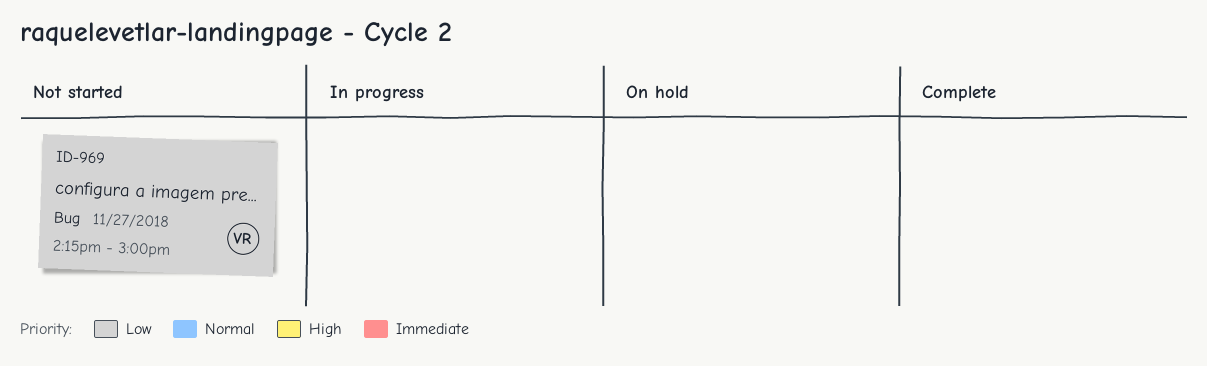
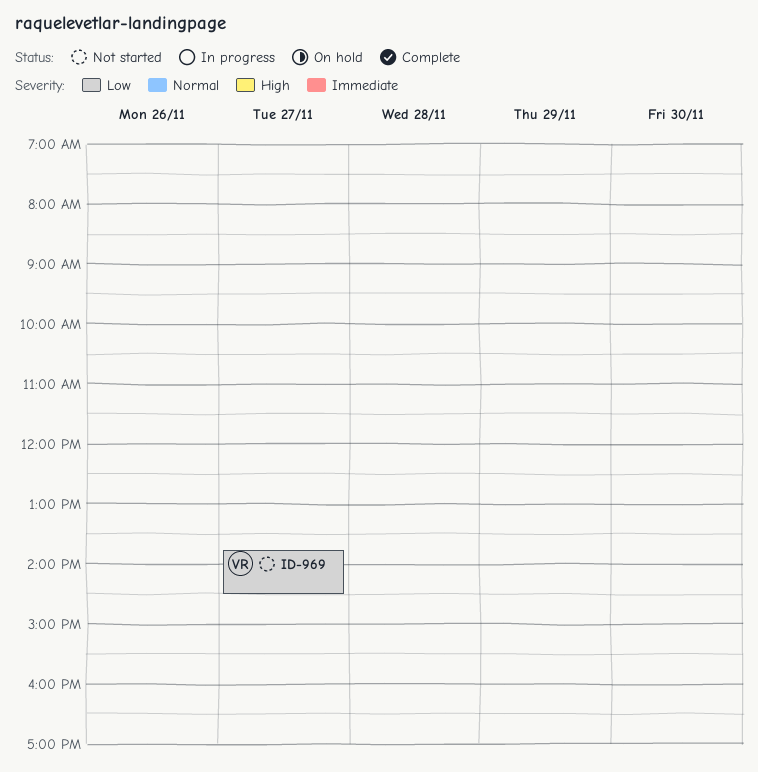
ID-969, begins: 14:15 -> 13:45
ID-969, ends: 15:00 -> 14:30

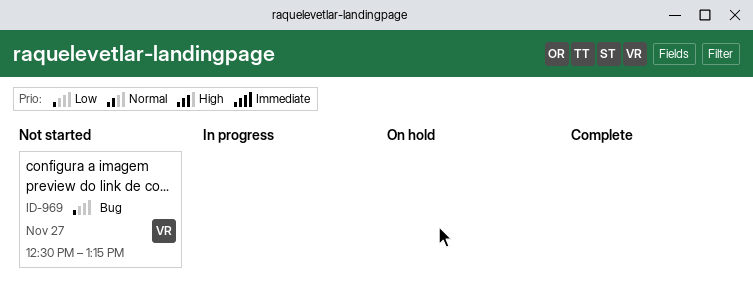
ID-969, begins: 13:45 -> 12:30
ID-969, ends: 14:30 -> 13:15

